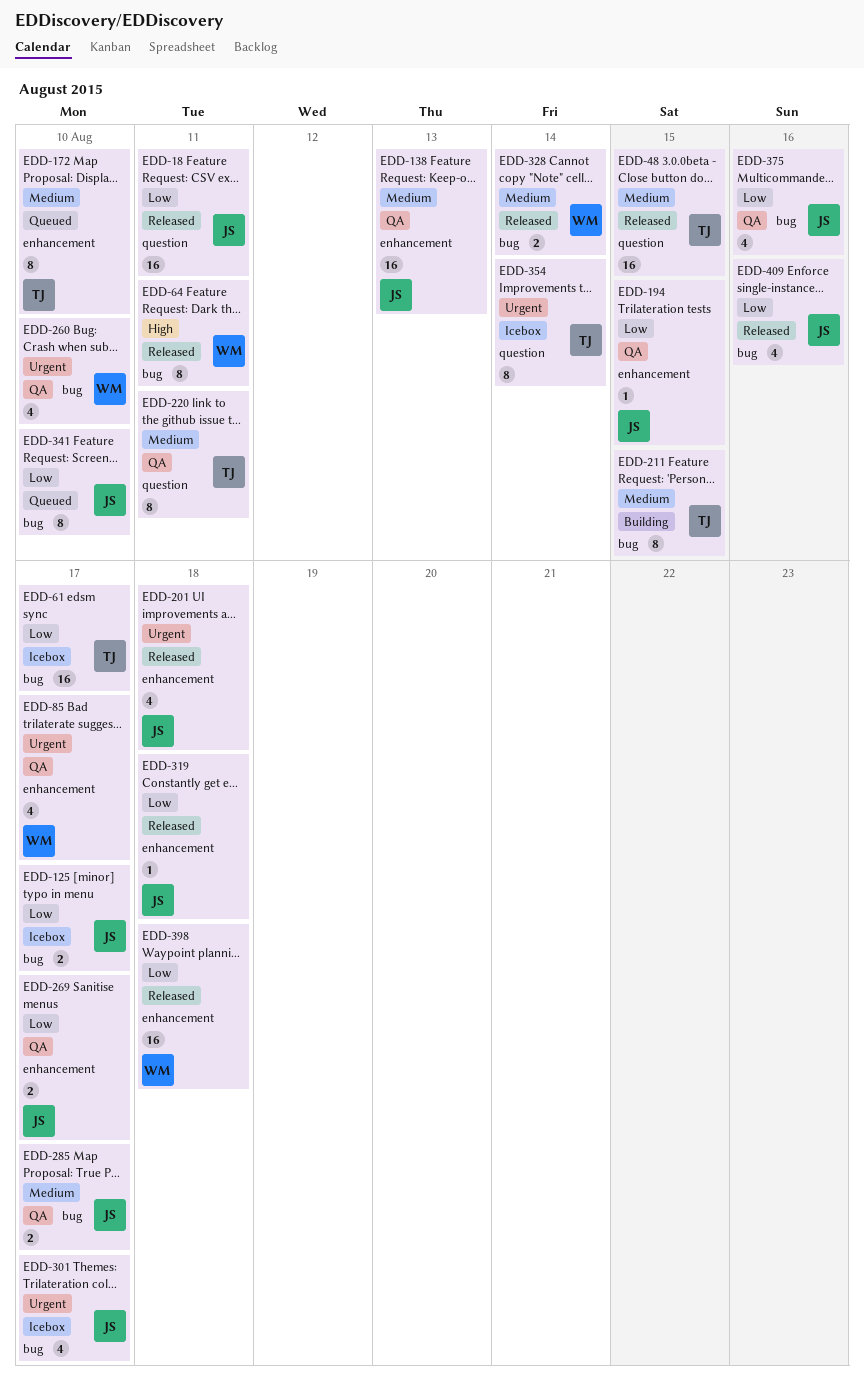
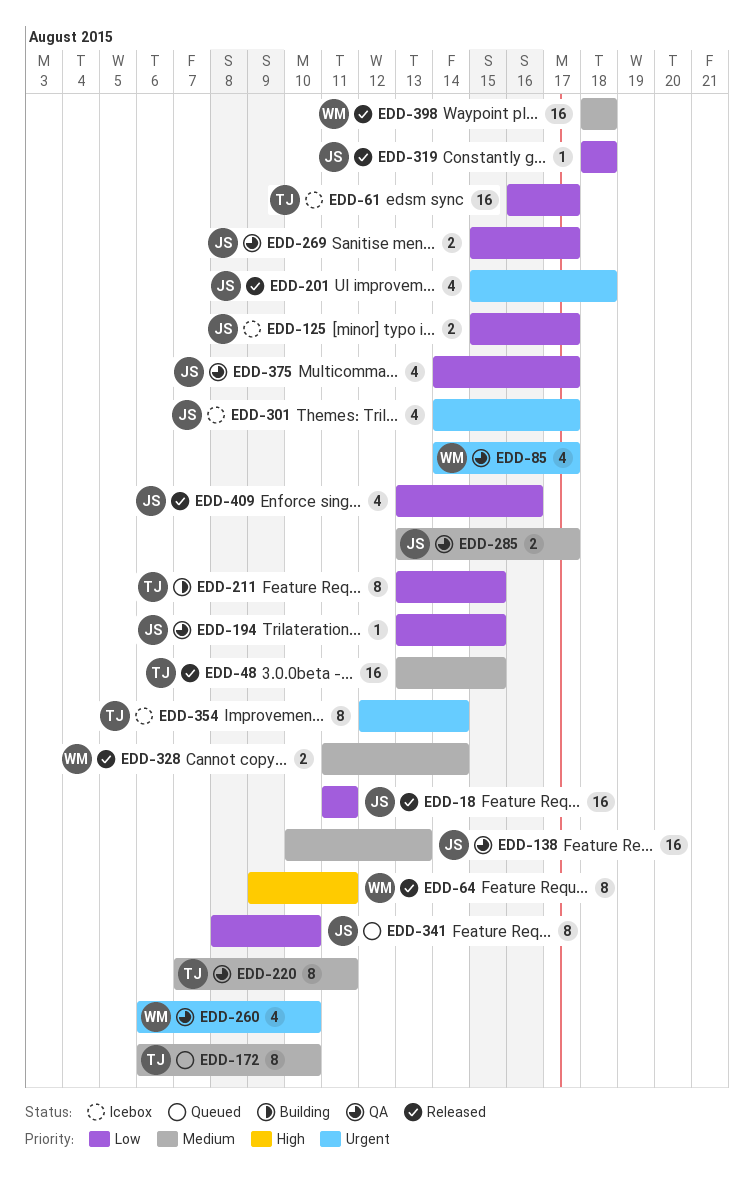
EDD-211, priority: Medium -> Low
EDD-375, due: Aug 16 -> Aug 17
EDD-398, priority: Low -> Medium

